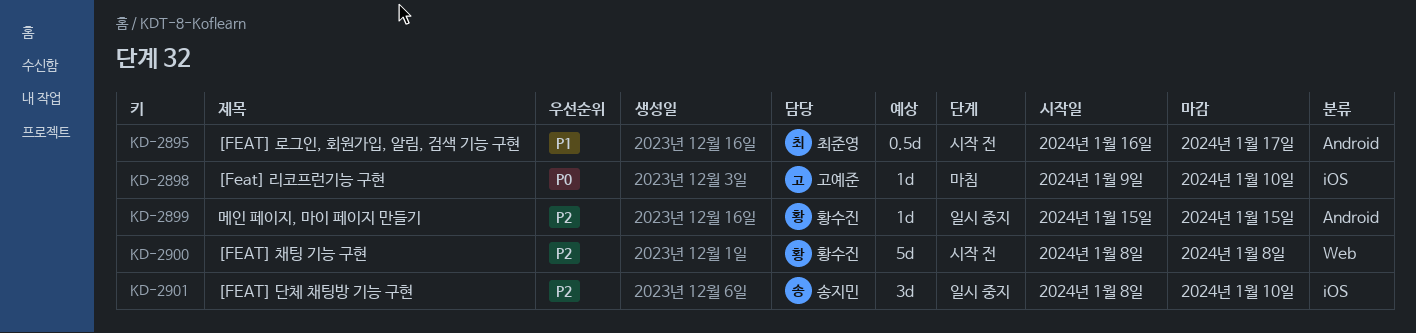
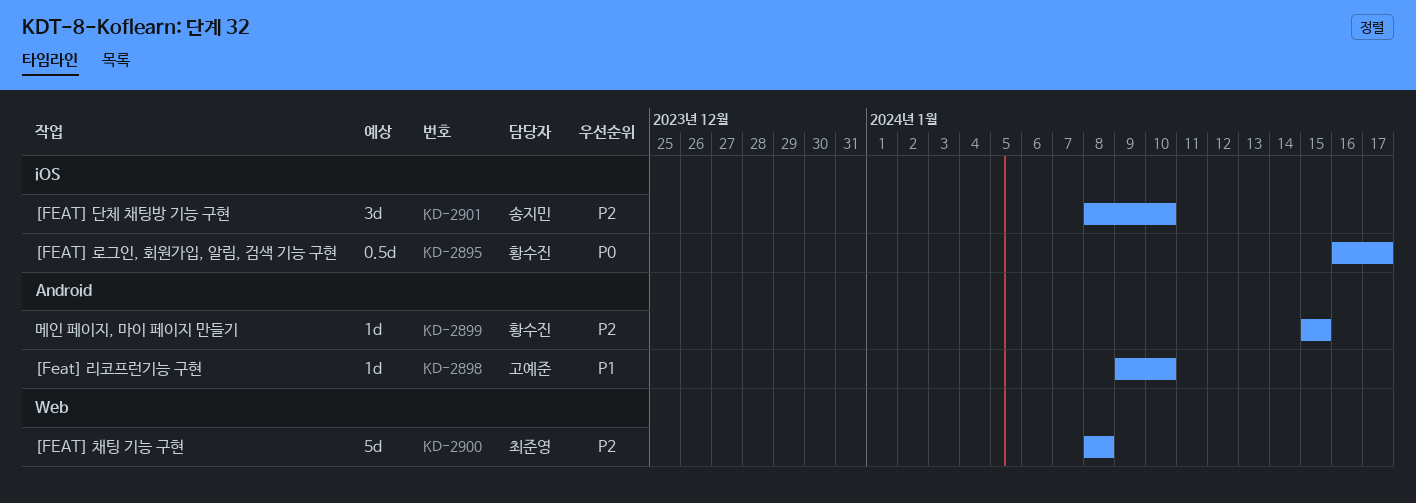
KD-2895, owner: 최준영 -> 황수진
KD-2895, priority: P1 -> P0
KD-2895, label: Android -> iOS
KD-2898, priority: P0 -> P1
KD-2898, label: iOS -> Android
KD-2900, owner: 황수진 -> 최준영

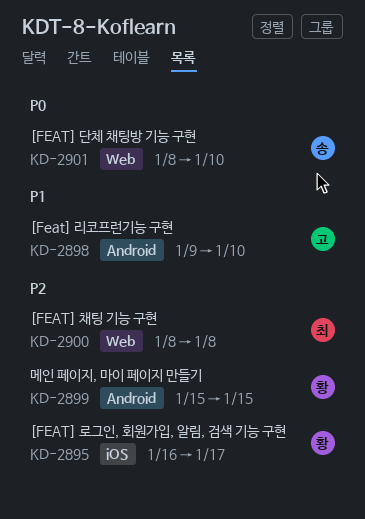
KD-2895, priority: P0 -> P2
KD-2901, priority: P2 -> P0
KD-2901, label: iOS -> Web

